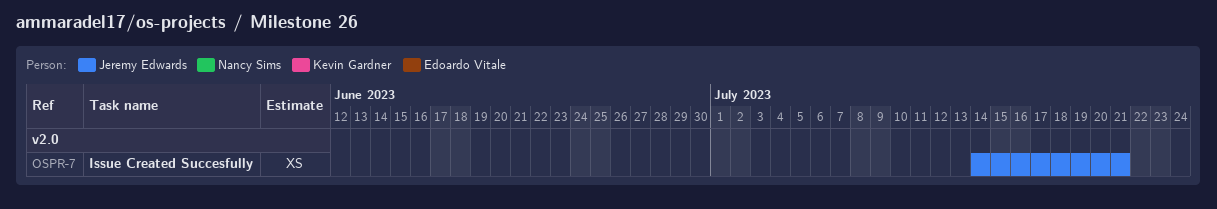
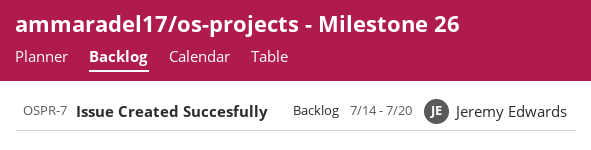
OSPR-7, due: Jul 21 -> Jul 20

